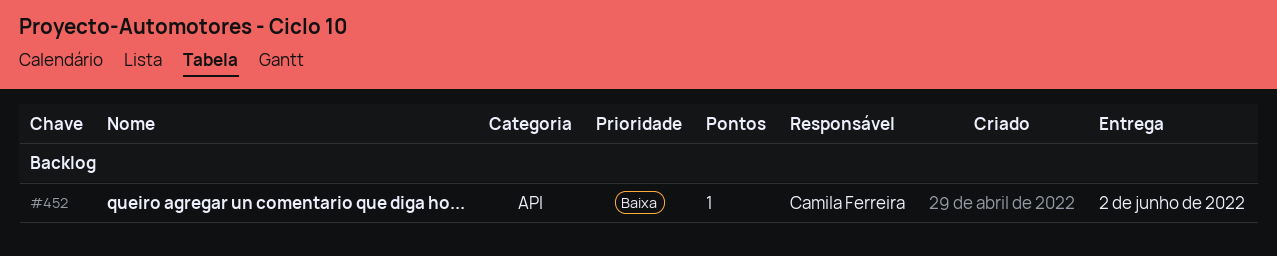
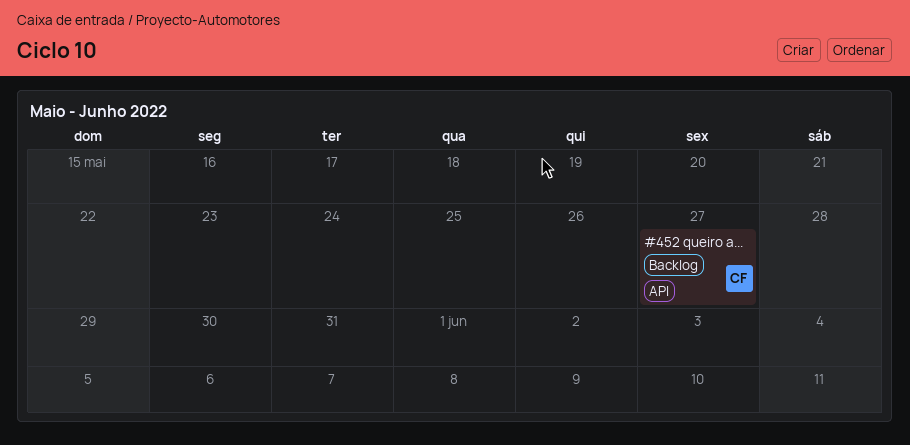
#452, due: Jun 2 -> May 27

